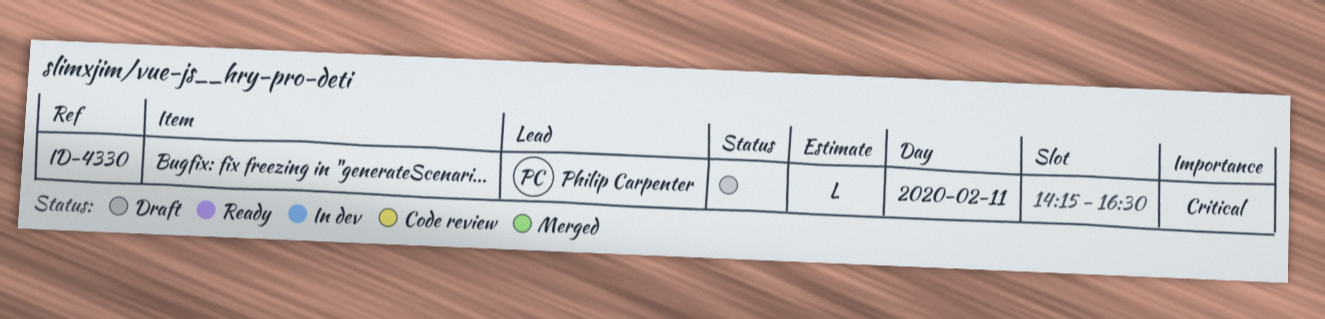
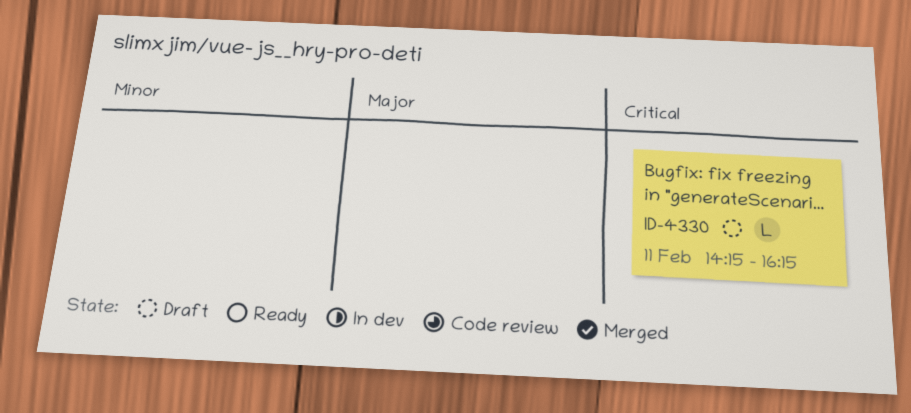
ID-4330, ends: 16:30 -> 16:15

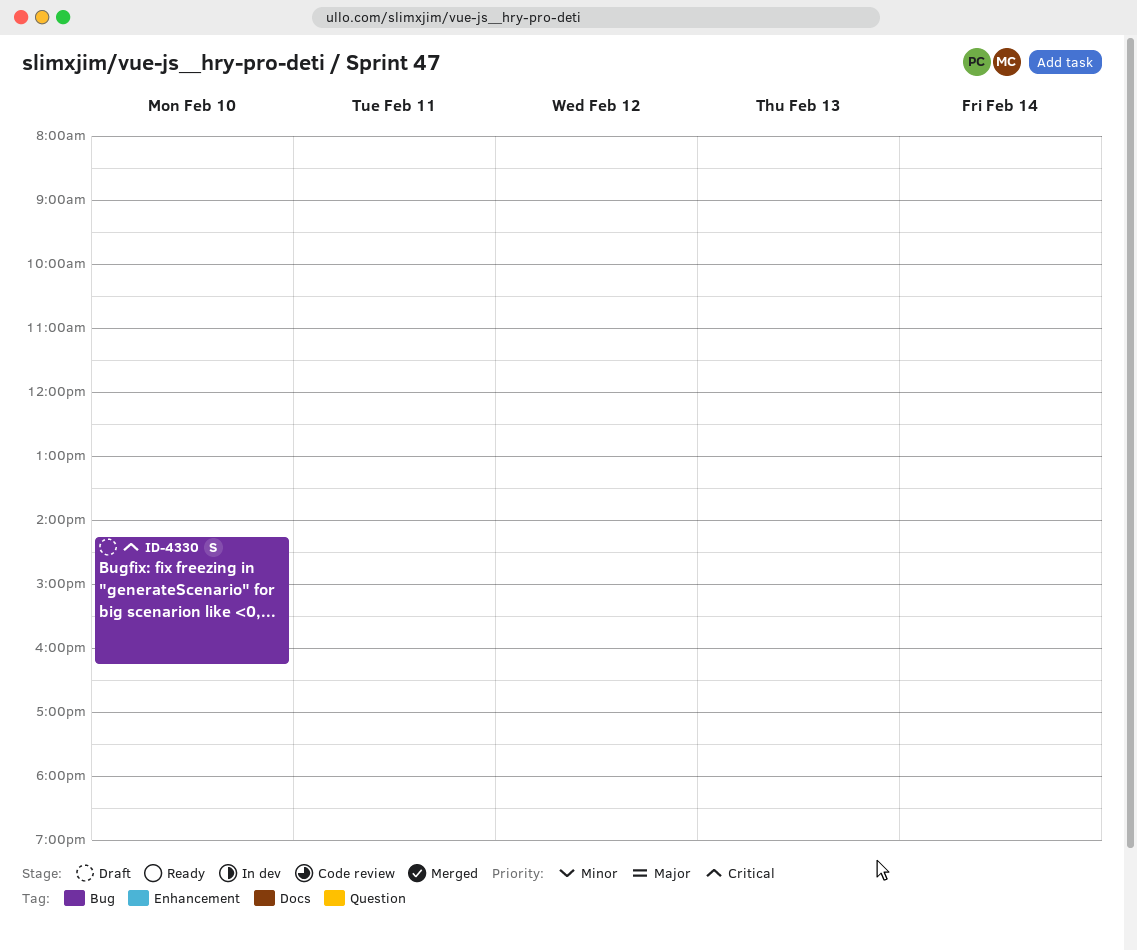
ID-4330, estimate: L -> S
ID-4330, day: Feb 11 -> Feb 10

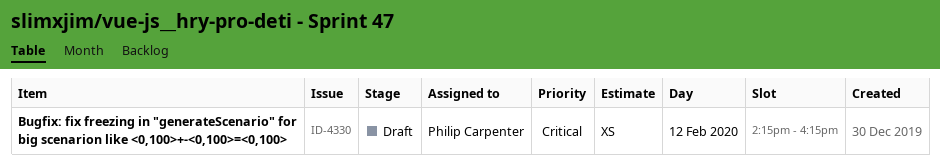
ID-4330, estimate: S -> XS
ID-4330, day: Feb 10 -> Feb 12

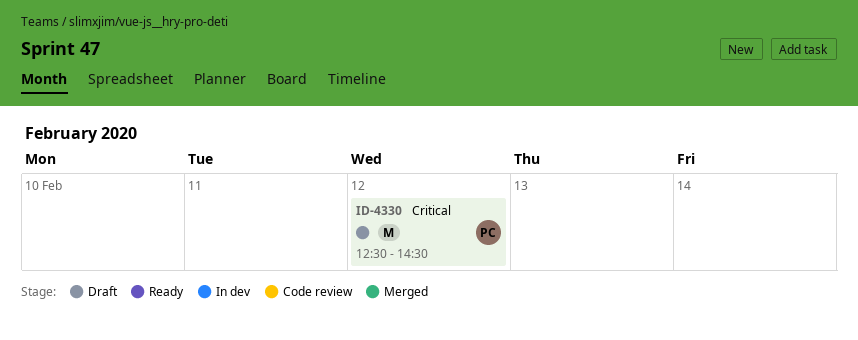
ID-4330, estimate: XS -> M
ID-4330, begins: 14:15 -> 12:30
ID-4330, ends: 16:15 -> 14:30

